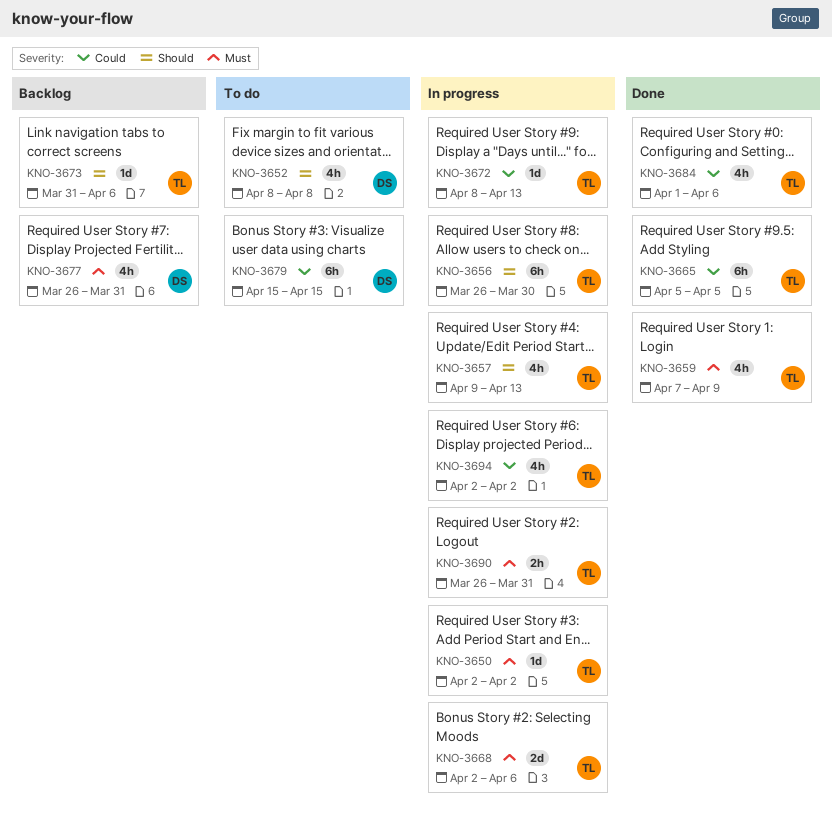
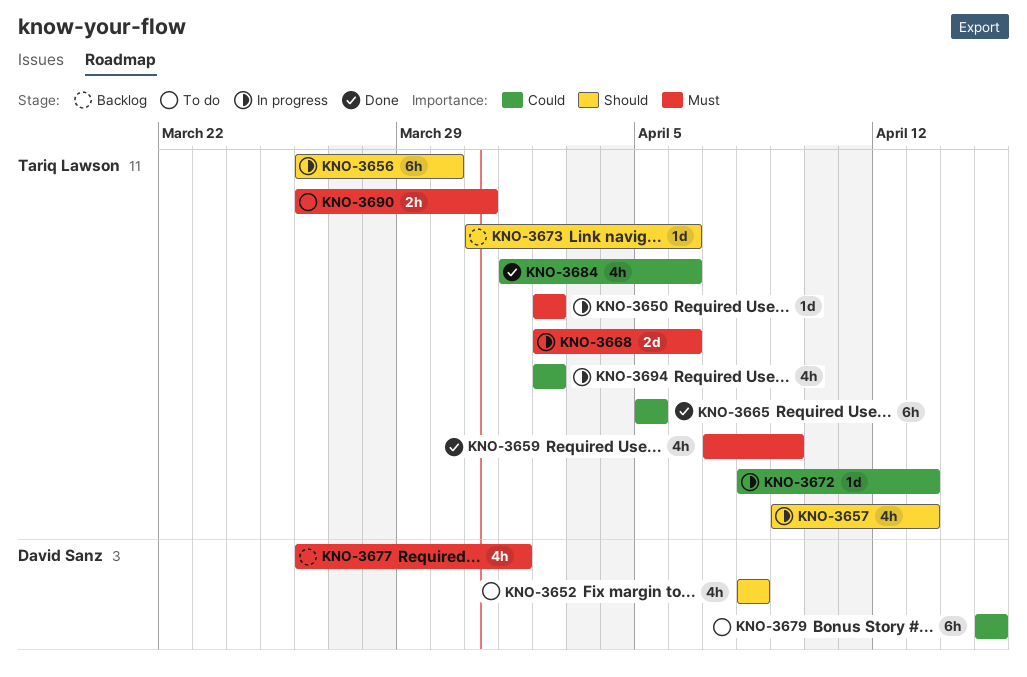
KNO-3677, due: Mar 31 -> Apr 1
KNO-3690, status: In progress -> To do

